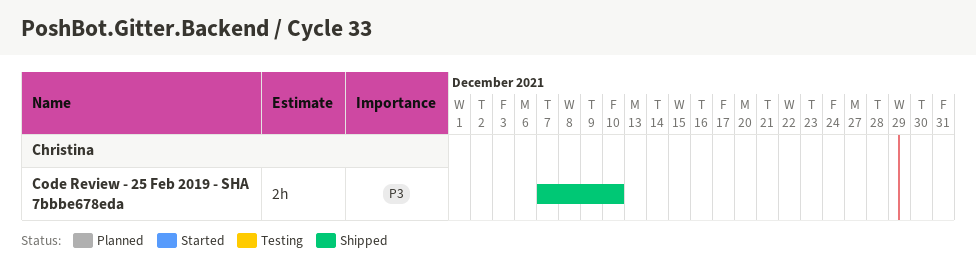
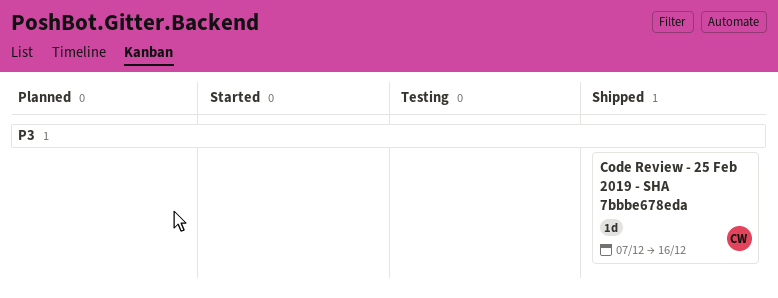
Code Review - 25 Feb 2019 - SHA 7bbbe678eda, estimate: 2h -> 1d
Code Review - 25 Feb 2019 - SHA 7bbbe678eda, due: Dec 10 -> Dec 16

